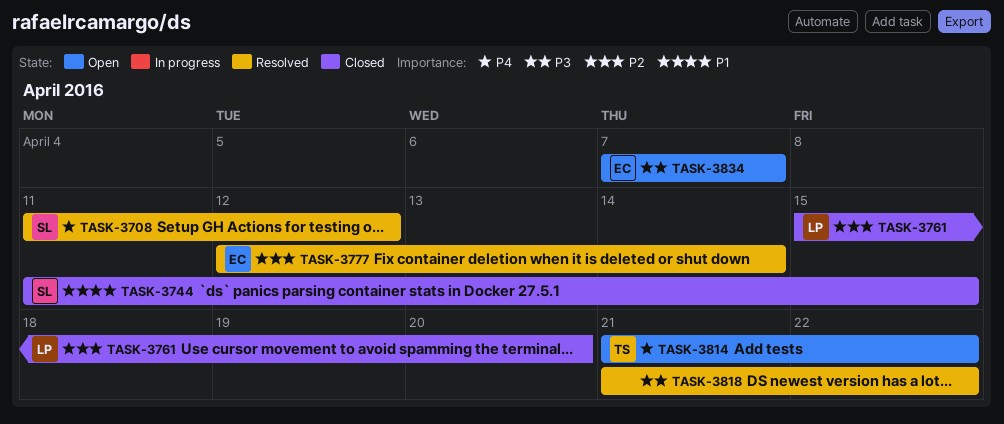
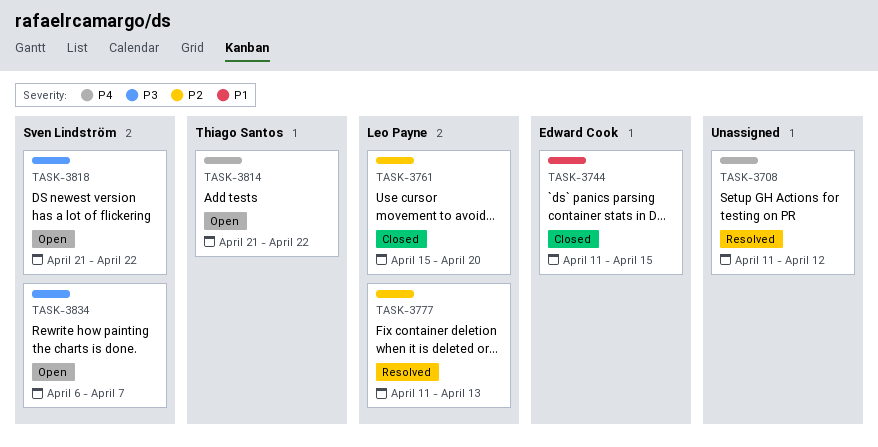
TASK-3708, owner: Sven Lindström -> none
TASK-3744, owner: Sven Lindström -> Edward Cook
TASK-3777, owner: Edward Cook -> Leo Payne
TASK-3777, start: Apr 12 -> Apr 11
TASK-3777, due: Apr 14 -> Apr 13
TASK-3818, status: Resolved -> Open
TASK-3818, owner: none -> Sven Lindström
TASK-3834, owner: Edward Cook -> Sven Lindström
TASK-3834, start: Apr 7 -> Apr 6

